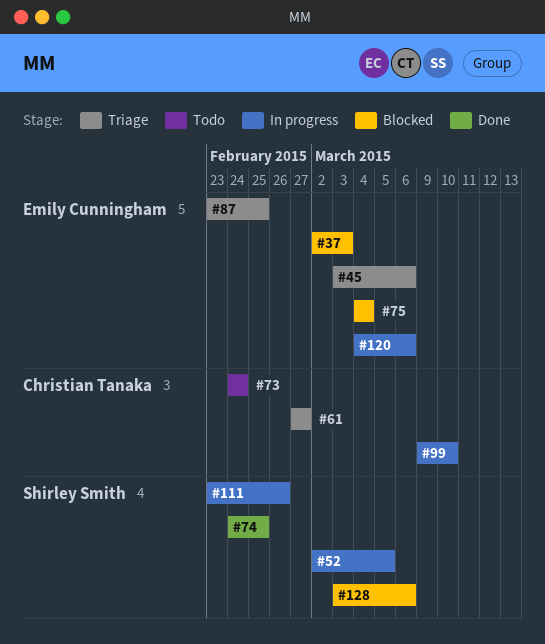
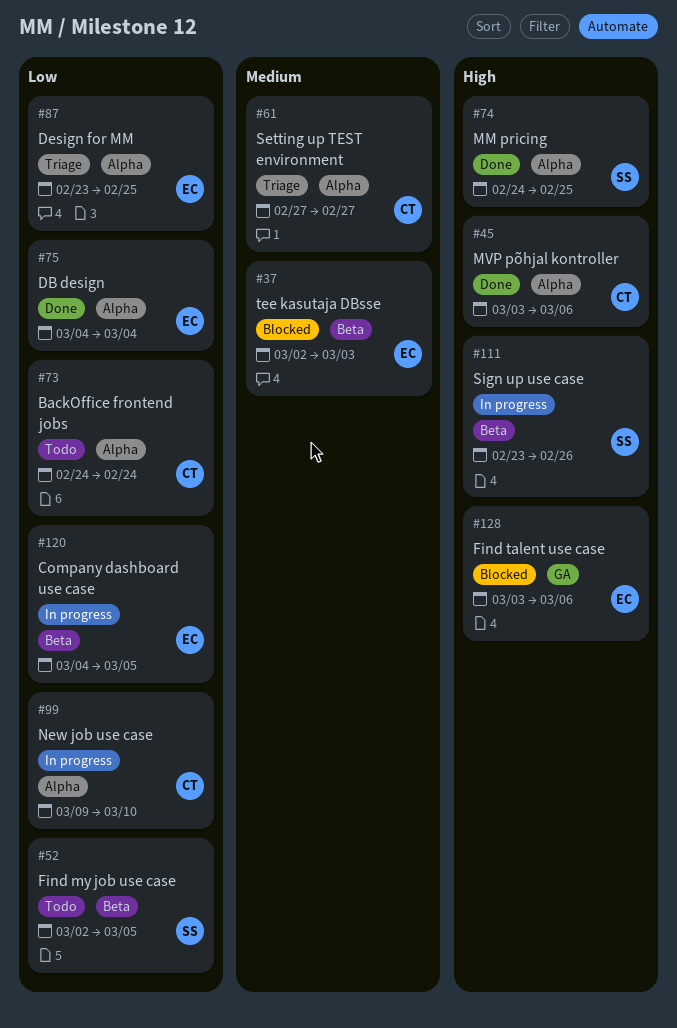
#45, status: Triage -> Done
#45, owner: Emily Cunningham -> Christian Tanaka
#52, status: In progress -> Todo
#75, status: Blocked -> Done
#120, due: Mar 6 -> Mar 5
#128, owner: Shirley Smith -> Emily Cunningham

